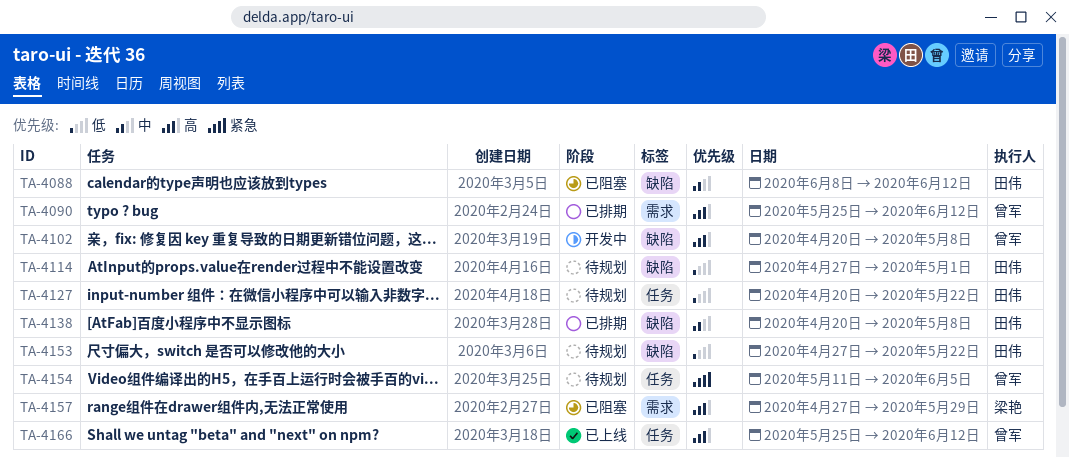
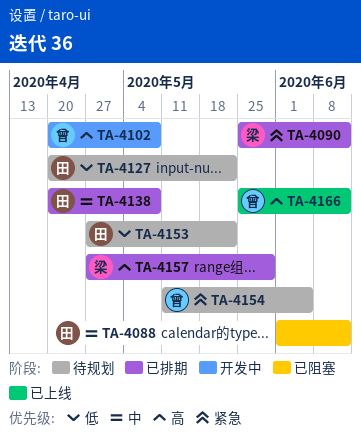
TA-4088, start: Jun 8 -> Jun 1
TA-4090, owner: 曾军 -> 梁艳
TA-4090, priority: 高 -> 紧急
TA-4114: present -> none
TA-4157, status: 已阻塞 -> 已排期

